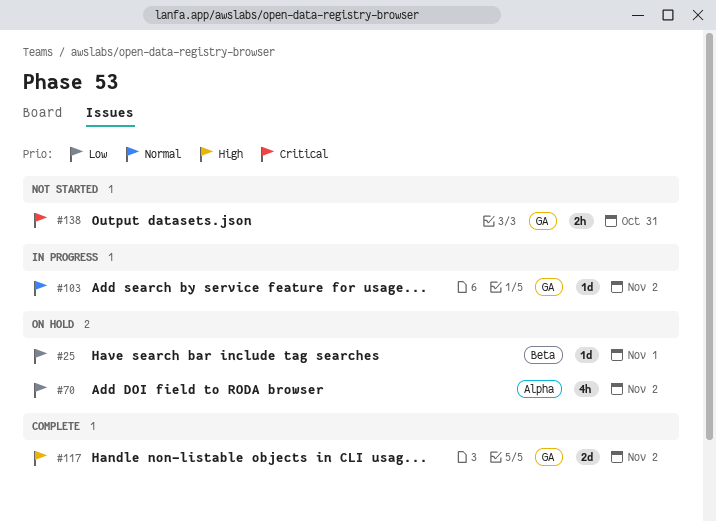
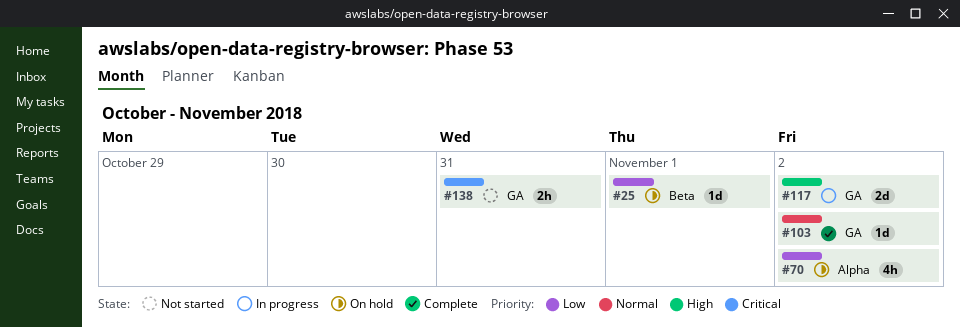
#103, status: In progress -> Complete
#117, status: Complete -> In progress

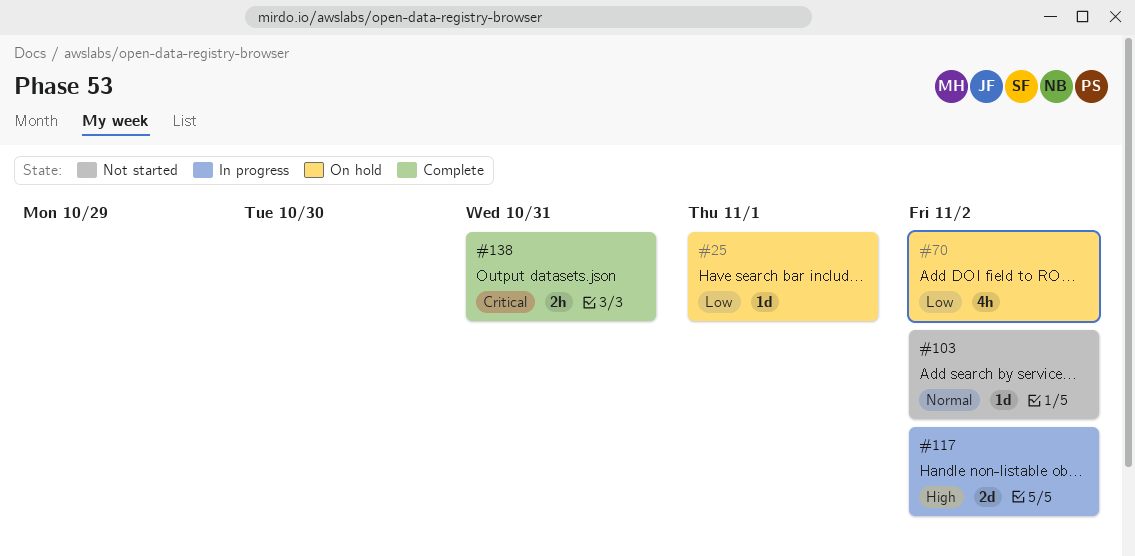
#103, status: Complete -> Not started
#138, status: Not started -> Complete

